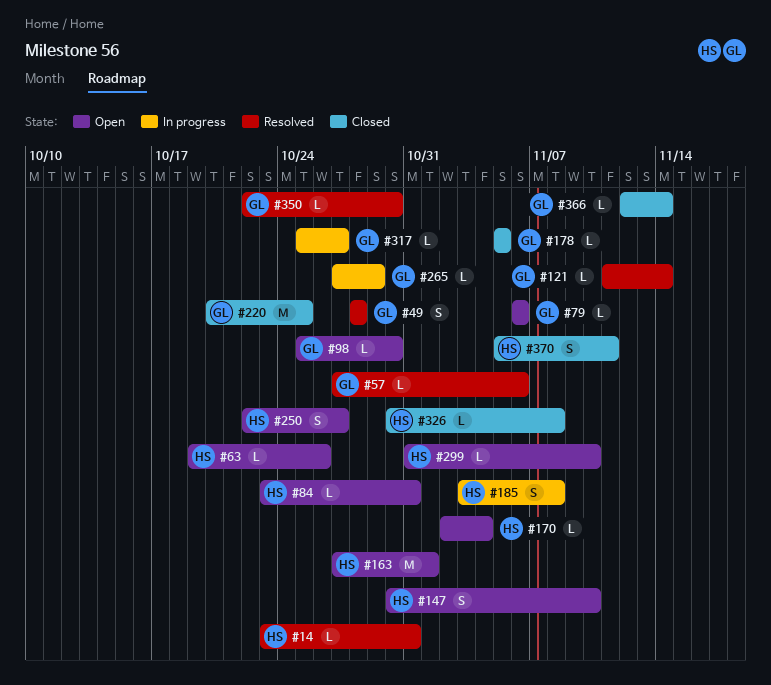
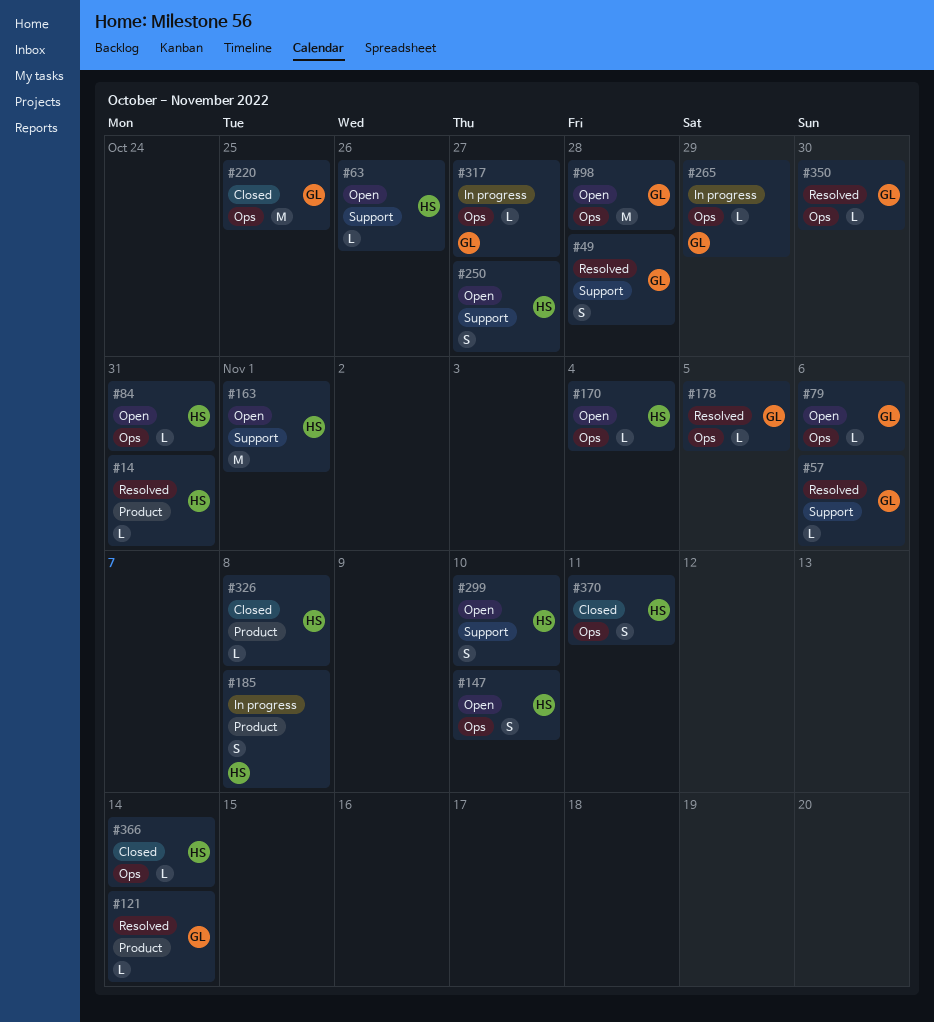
#98, estimate: L -> M
#98, due: Oct 30 -> Oct 28
#178, status: Closed -> Resolved
#299, estimate: L -> S
#366, owner: GL -> HS

